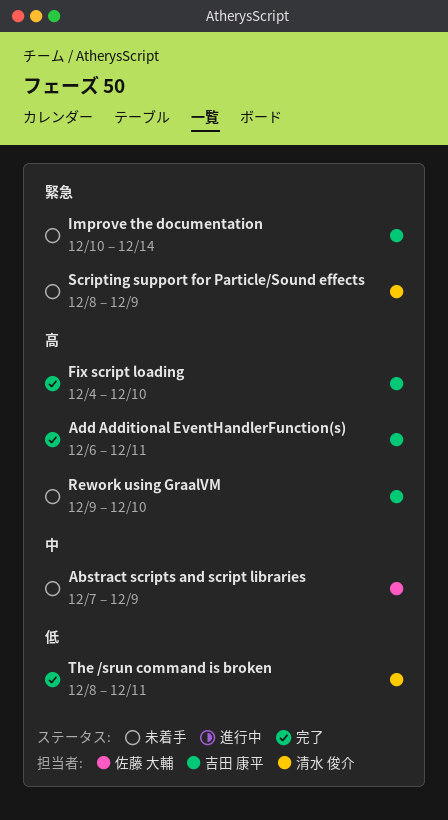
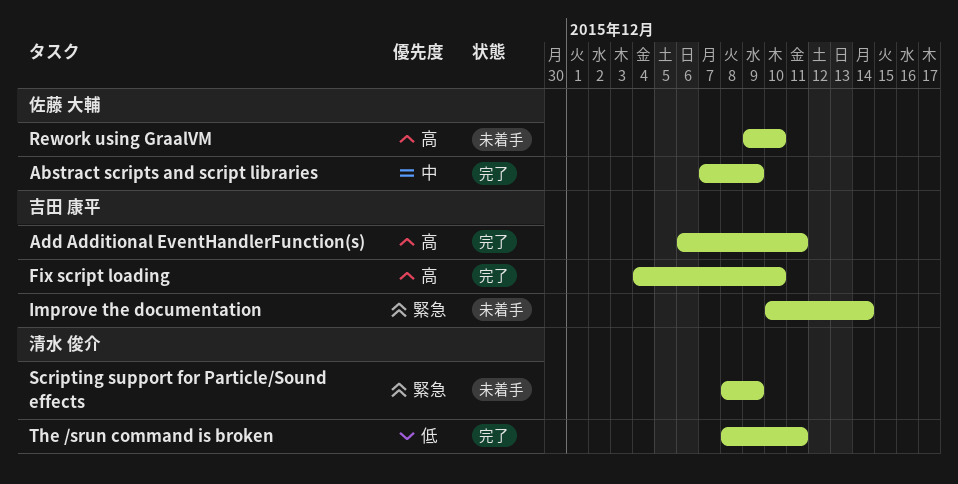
Abstract scripts and script libraries, status: 未着手 -> 完了
Rework using GraalVM, owner: 吉田 康平 -> 佐藤 大輔

